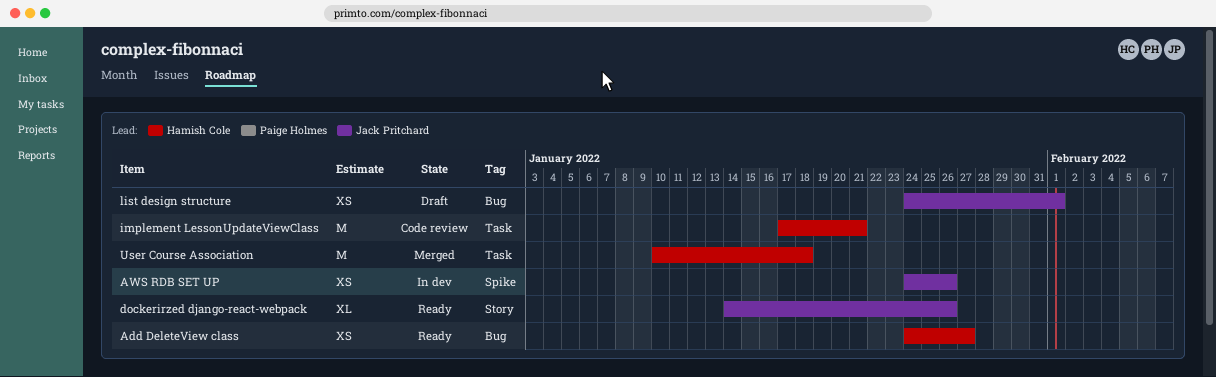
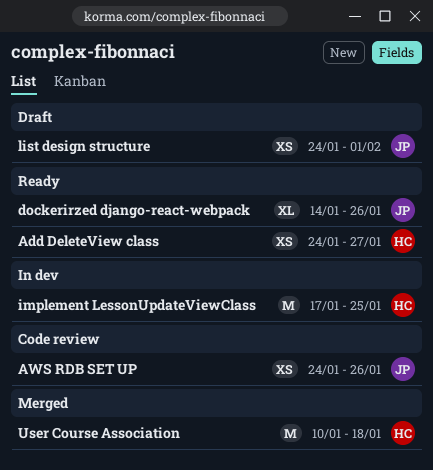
AWS RDB SET UP, status: In dev -> Code review
implement LessonUpdateViewClass, status: Code review -> In dev
implement LessonUpdateViewClass, due: Jan 21 -> Jan 25

